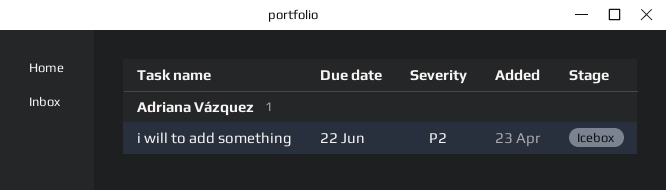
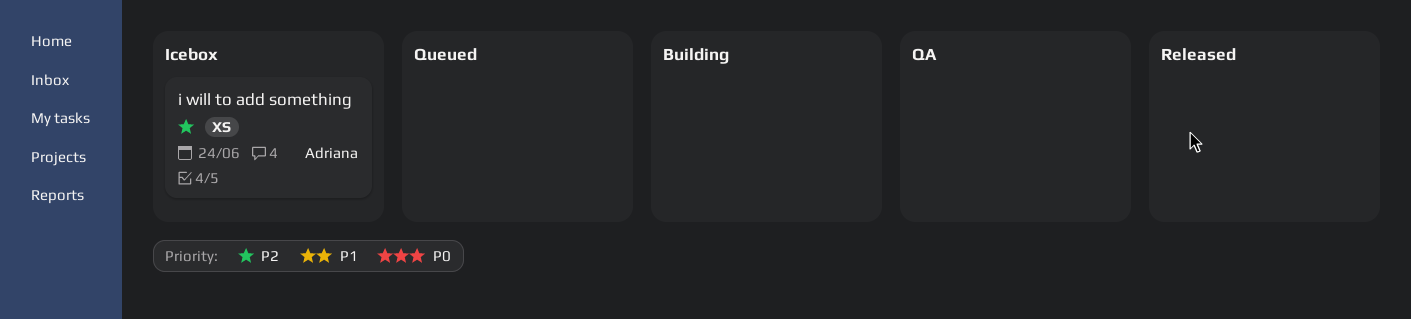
i will to add something, due: Jun 22 -> Jun 24

